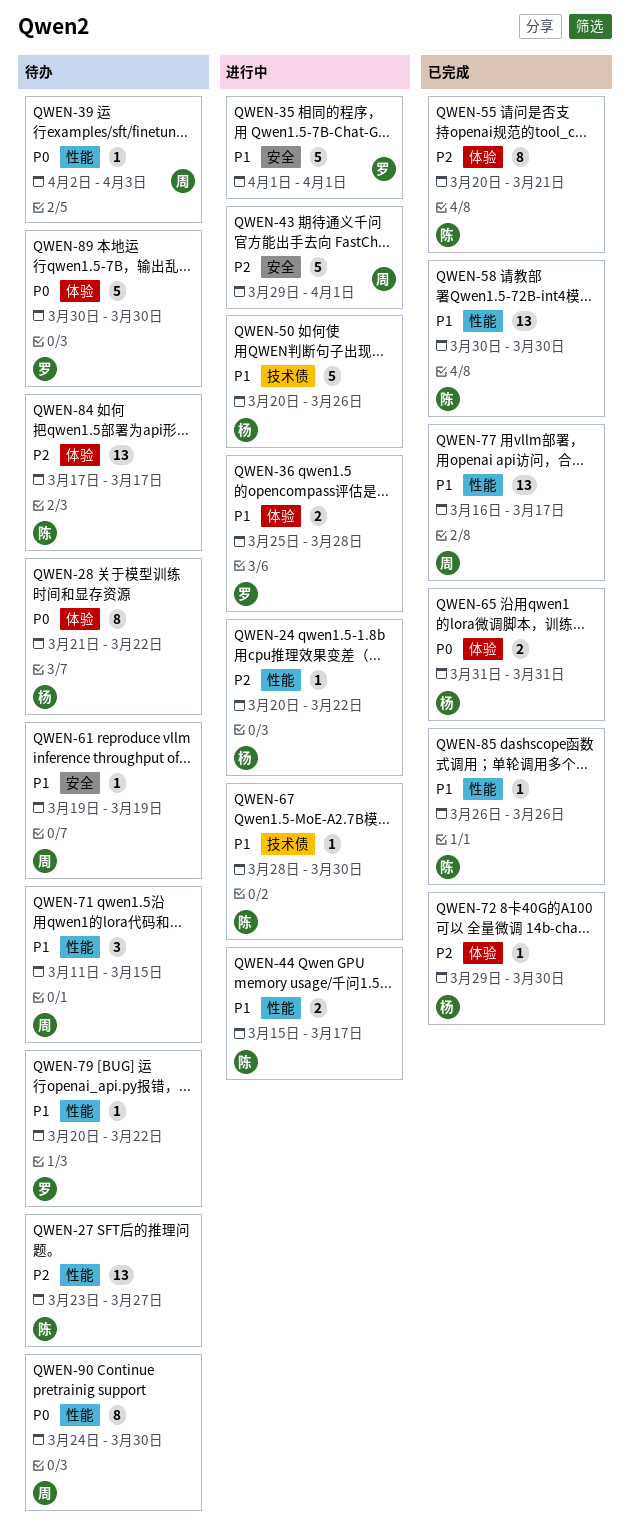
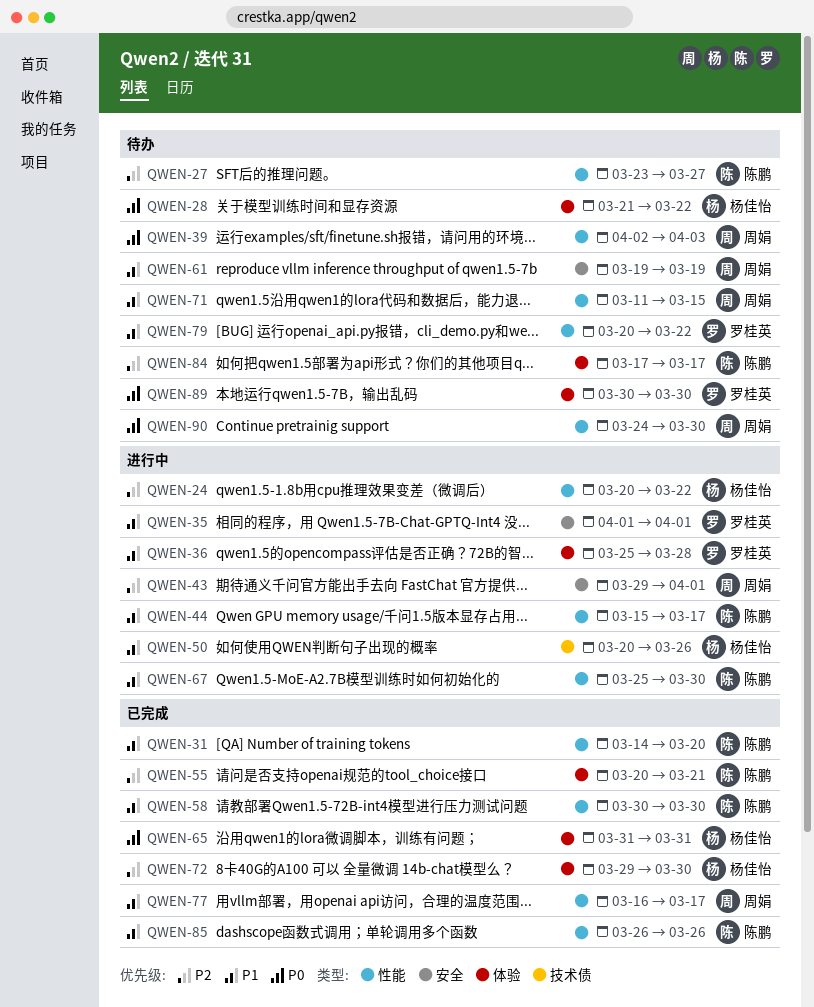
QWEN-31: none -> present
QWEN-67, label: 技术债 -> 性能
QWEN-67, start: Mar 28 -> Mar 25

